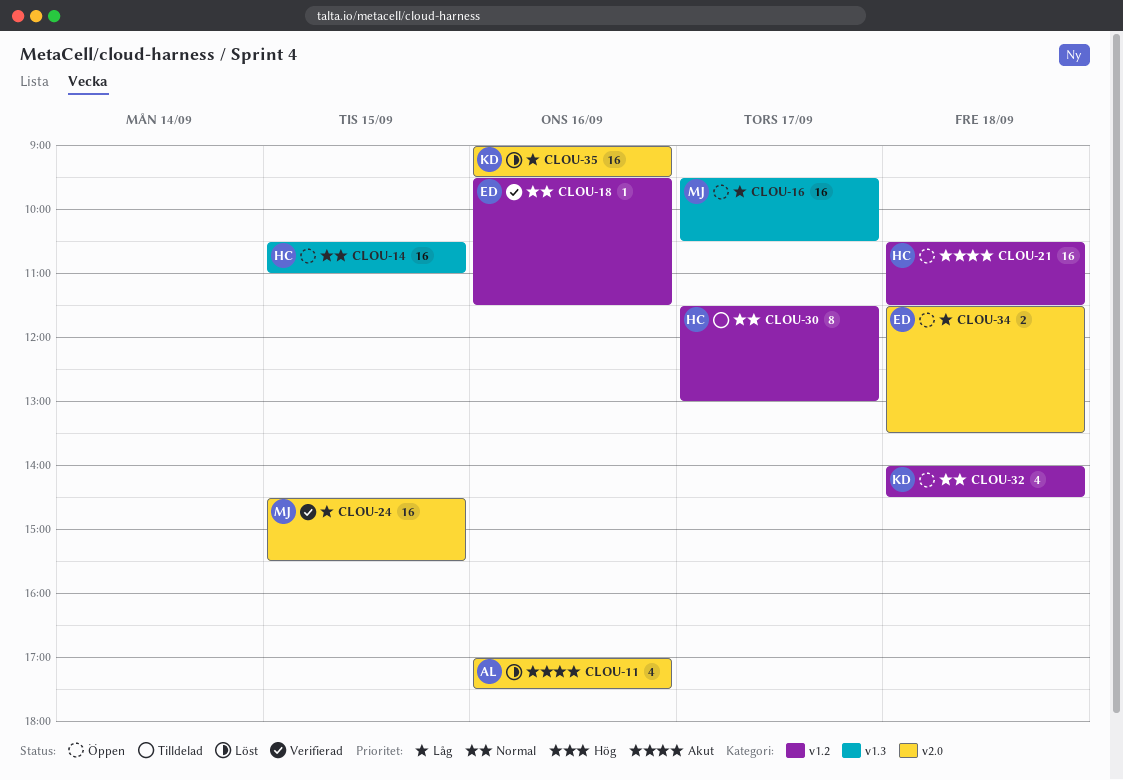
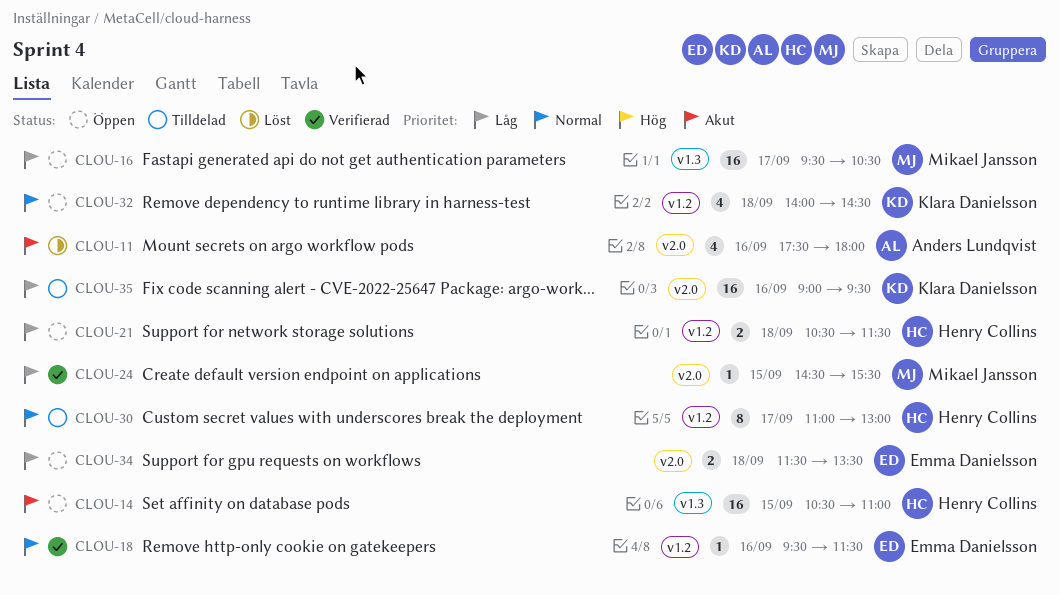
CLOU-11, begins: 17:00 -> 17:30
CLOU-11, ends: 17:30 -> 18:00
CLOU-14, priority: Normal -> Akut
CLOU-21, priority: Akut -> Låg
CLOU-21, estimate: 16 -> 2
CLOU-24, estimate: 16 -> 1
CLOU-30, begins: 11:30 -> 11:00
CLOU-35, status: Löst -> Tilldelad

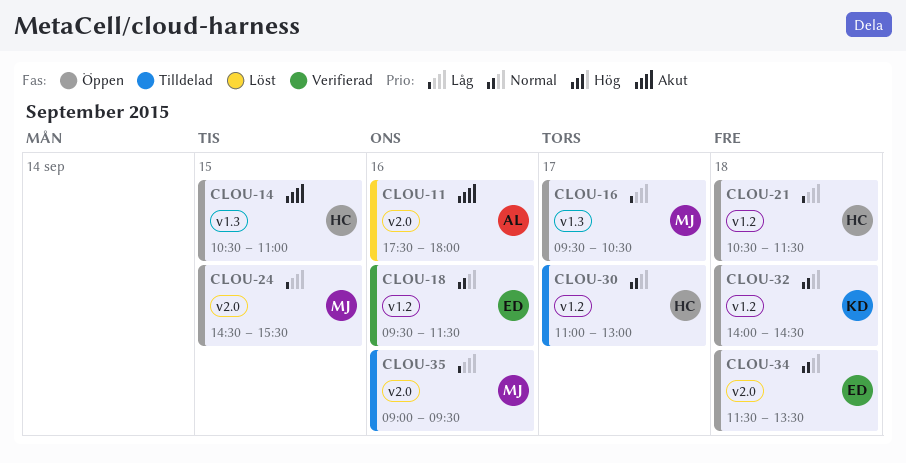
CLOU-24, status: Verifierad -> Öppen
CLOU-34, priority: Låg -> Normal
CLOU-35, owner: Klara Danielsson -> Mikael Jansson

